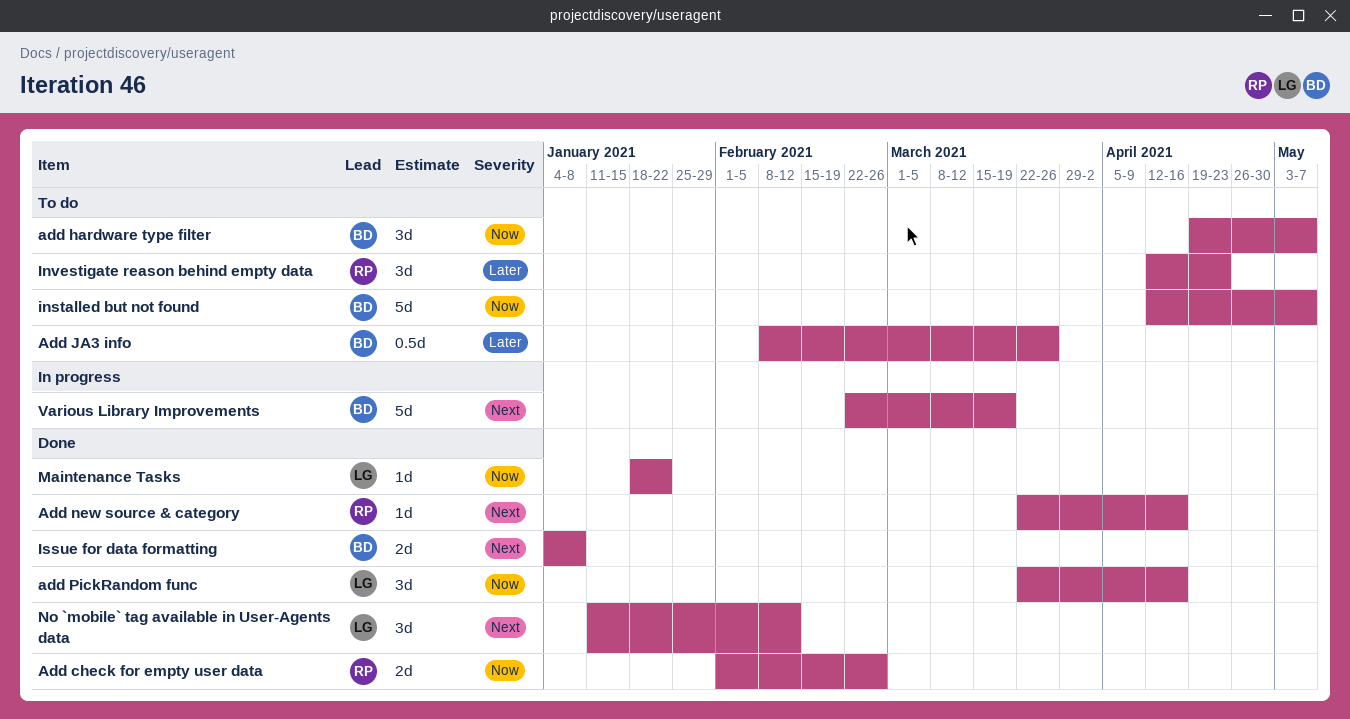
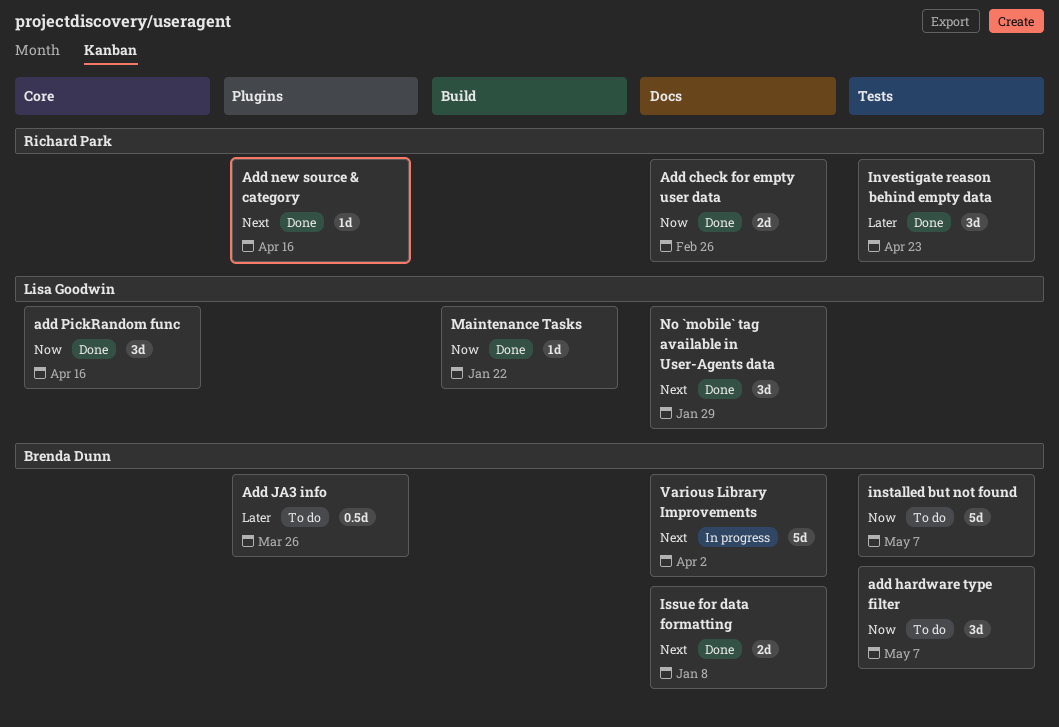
Investigate reason behind empty data, status: To do -> Done
No `mobile` tag available in User-Agents data, due: Feb 12 -> Jan 29
Various Library Improvements, due: Mar 19 -> Apr 2

